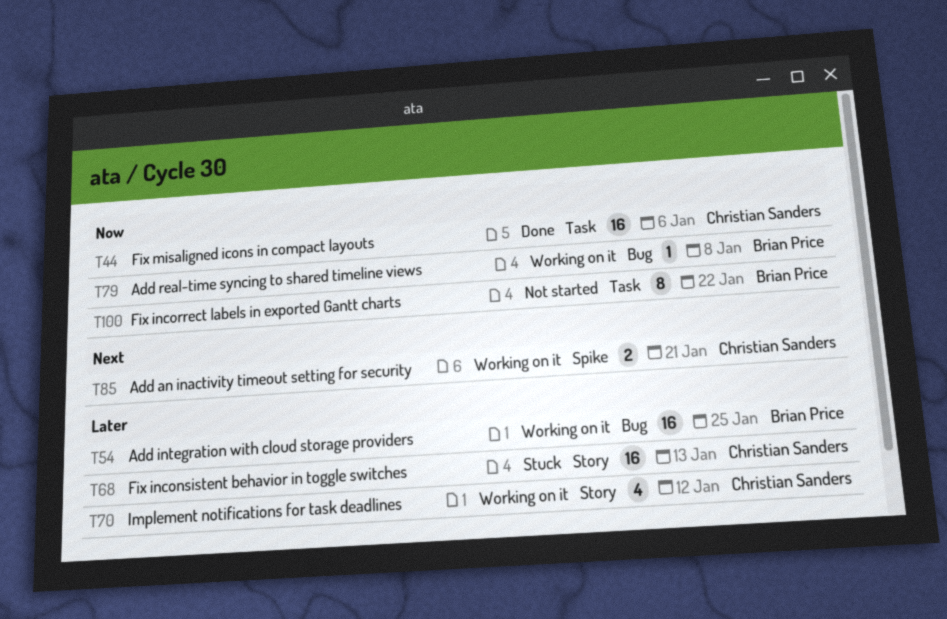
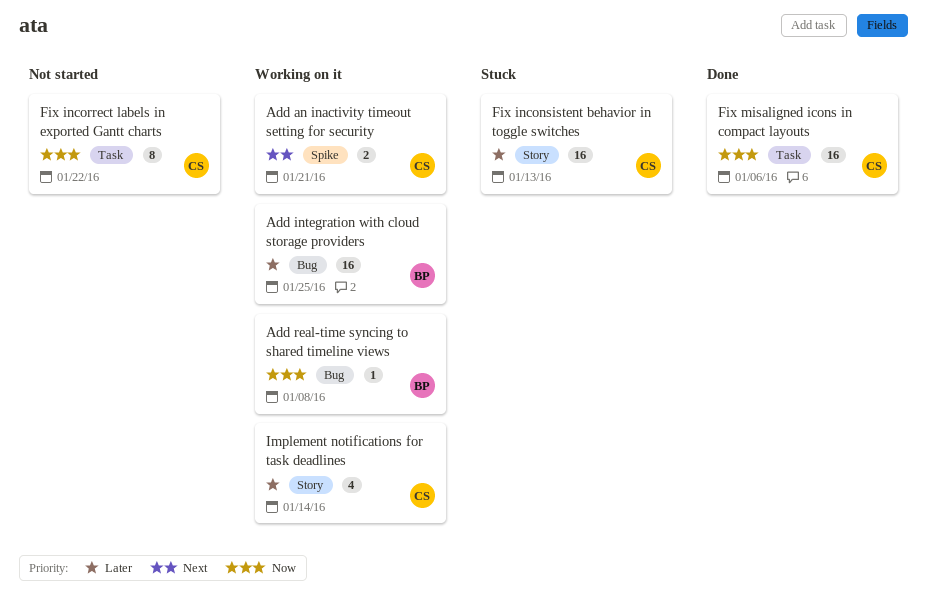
Fix incorrect labels in exported Gantt charts, owner: Brian Price -> Christian Sanders
Implement notifications for task deadlines, due: Jan 12 -> Jan 14

